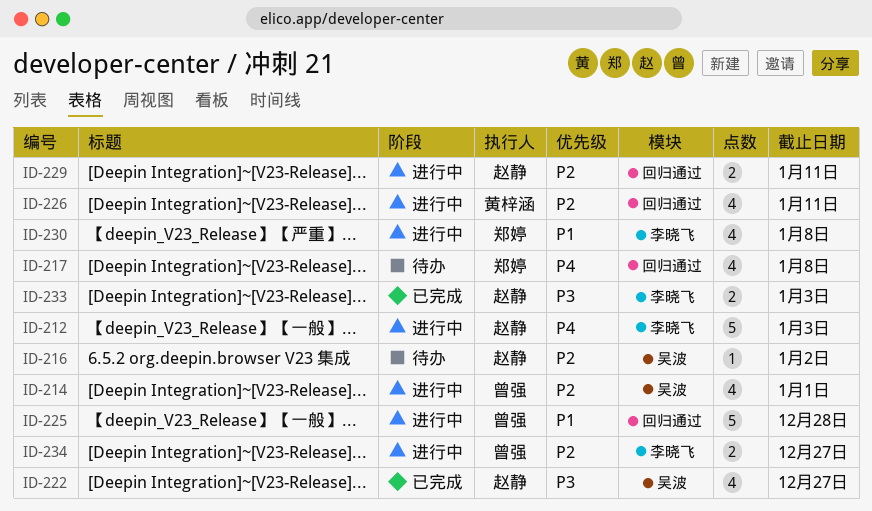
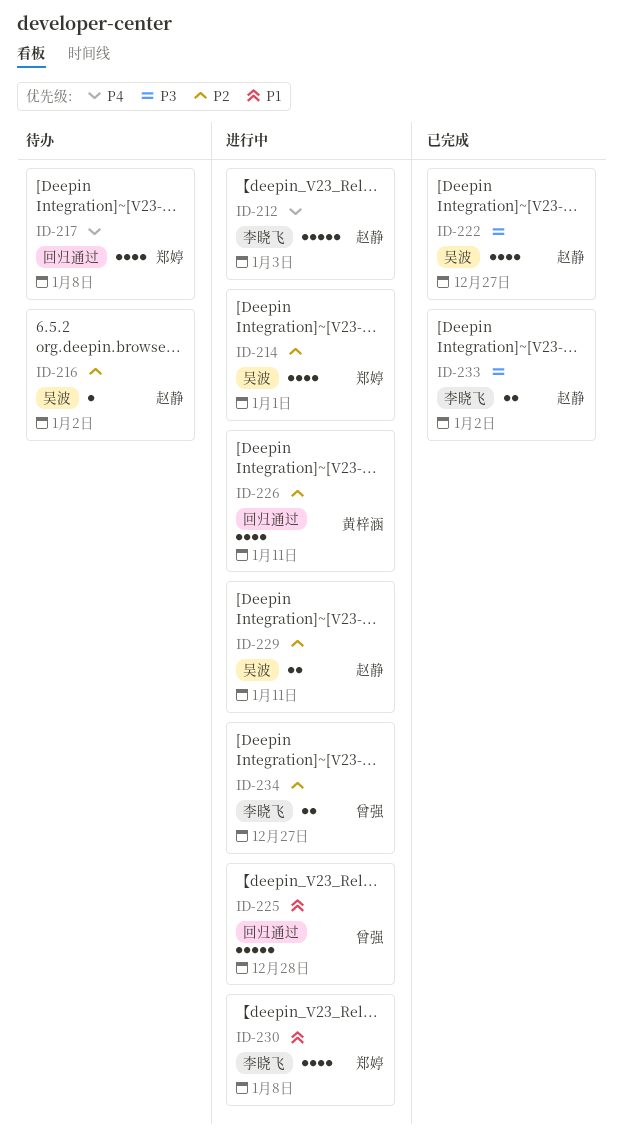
ID-214, owner: 曾强 -> 郑婷
ID-229, label: 回归通过 -> 吴波
ID-233, due: Jan 3 -> Jan 2

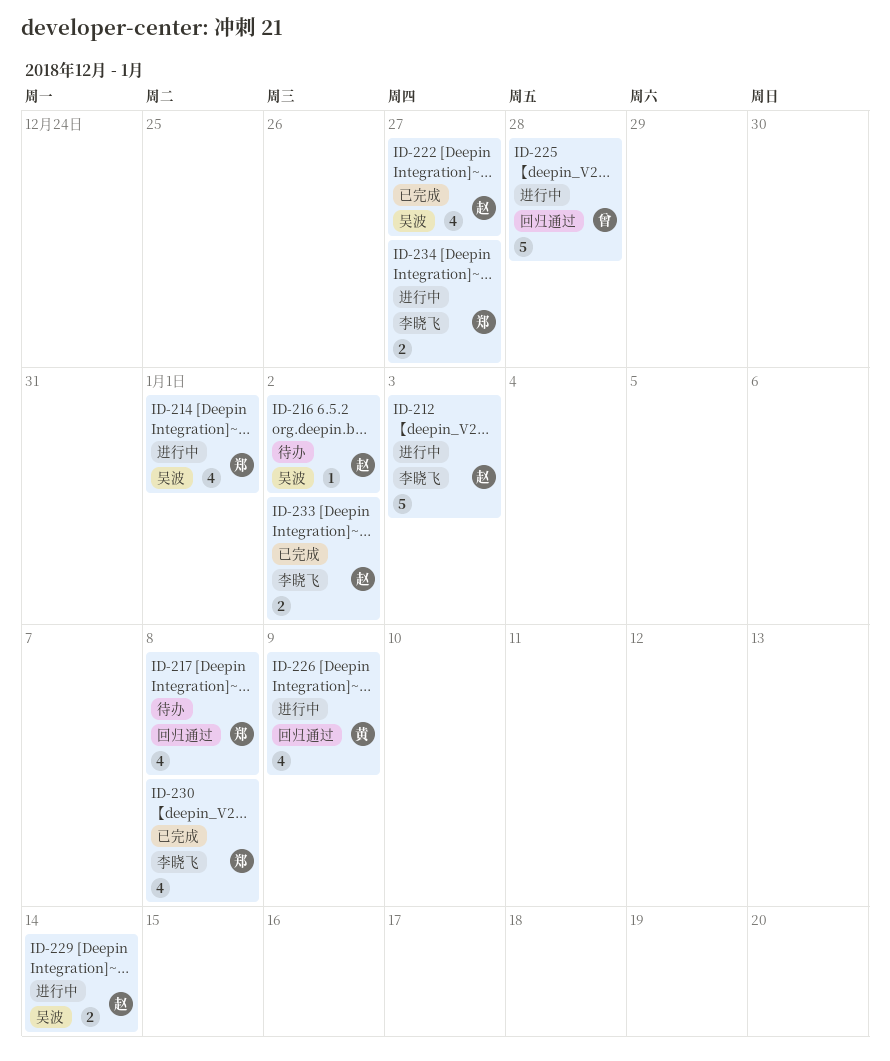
ID-226, due: Jan 11 -> Jan 9
ID-229, due: Jan 11 -> Jan 14
ID-230, status: 进行中 -> 已完成
ID-234, owner: 曾强 -> 郑婷

